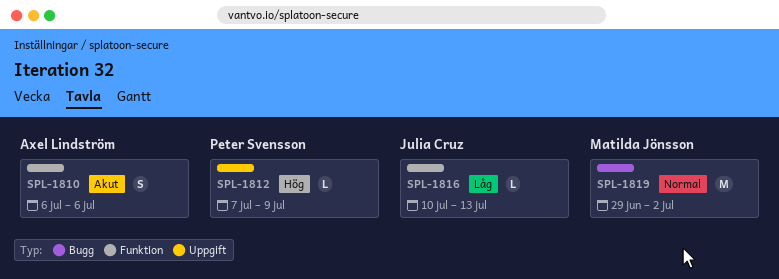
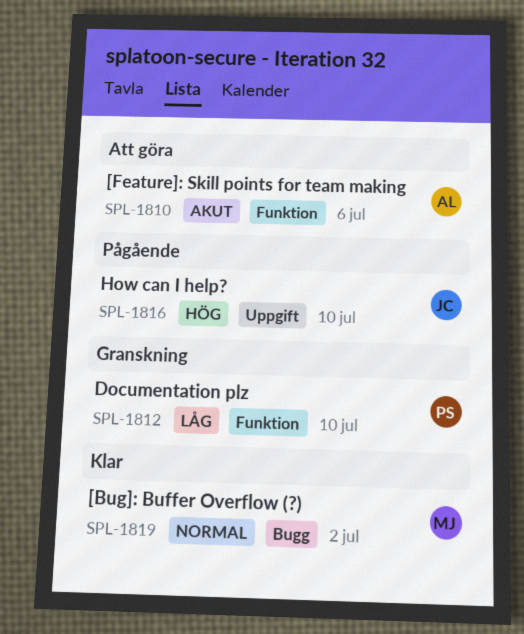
SPL-1812, priority: Hög -> Låg
SPL-1812, label: Uppgift -> Funktion
SPL-1812, due: Jul 9 -> Jul 10
SPL-1816, priority: Låg -> Hög
SPL-1816, label: Funktion -> Uppgift
SPL-1816, due: Jul 13 -> Jul 10

